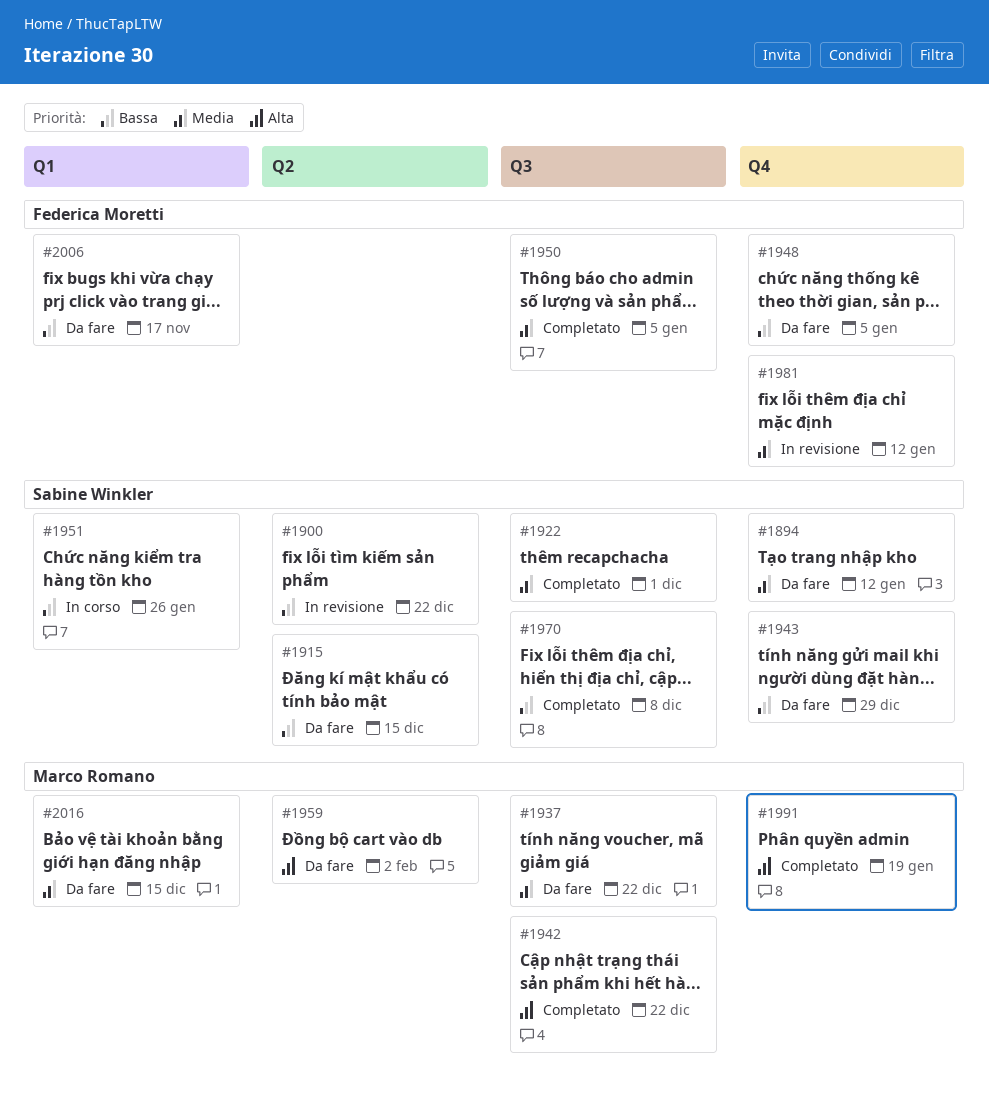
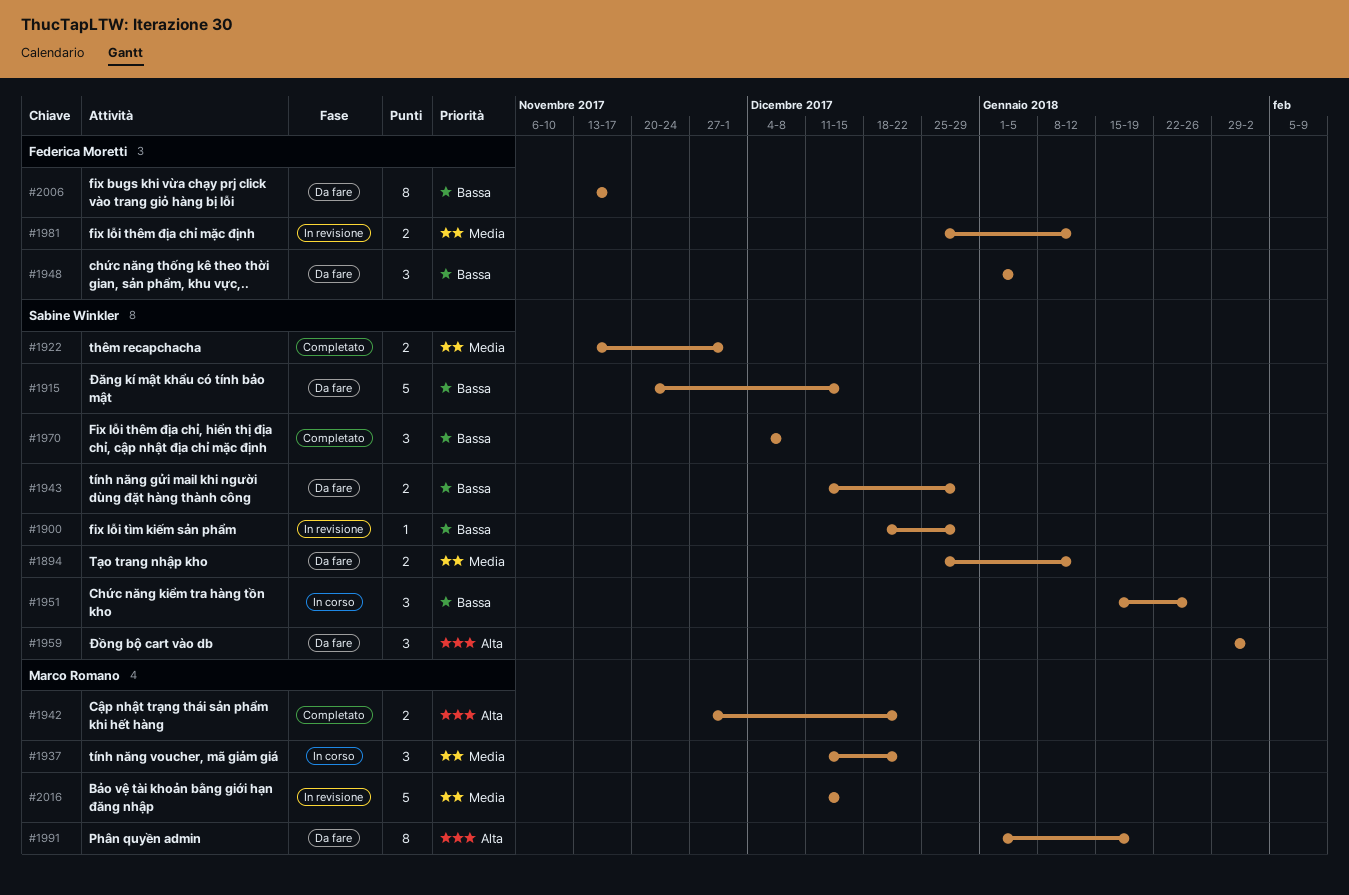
#1900, due: Dec 22 -> Dec 29
#1937, status: Da fare -> In corso
#1950: present -> none
#1959, owner: Marco Romano -> Sabine Winkler
#1991, status: Completato -> Da fare
#2016, status: Da fare -> In revisione

